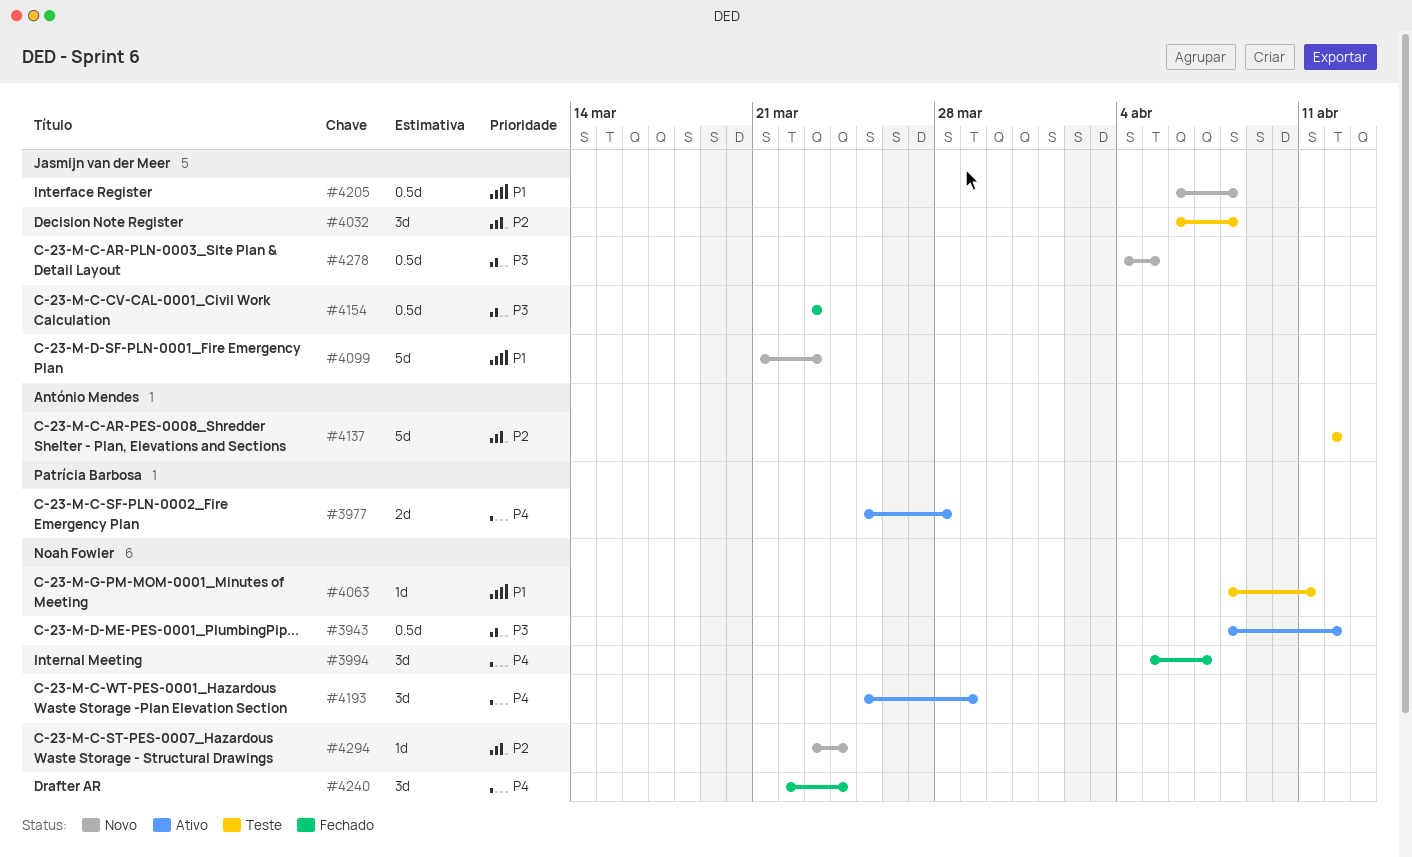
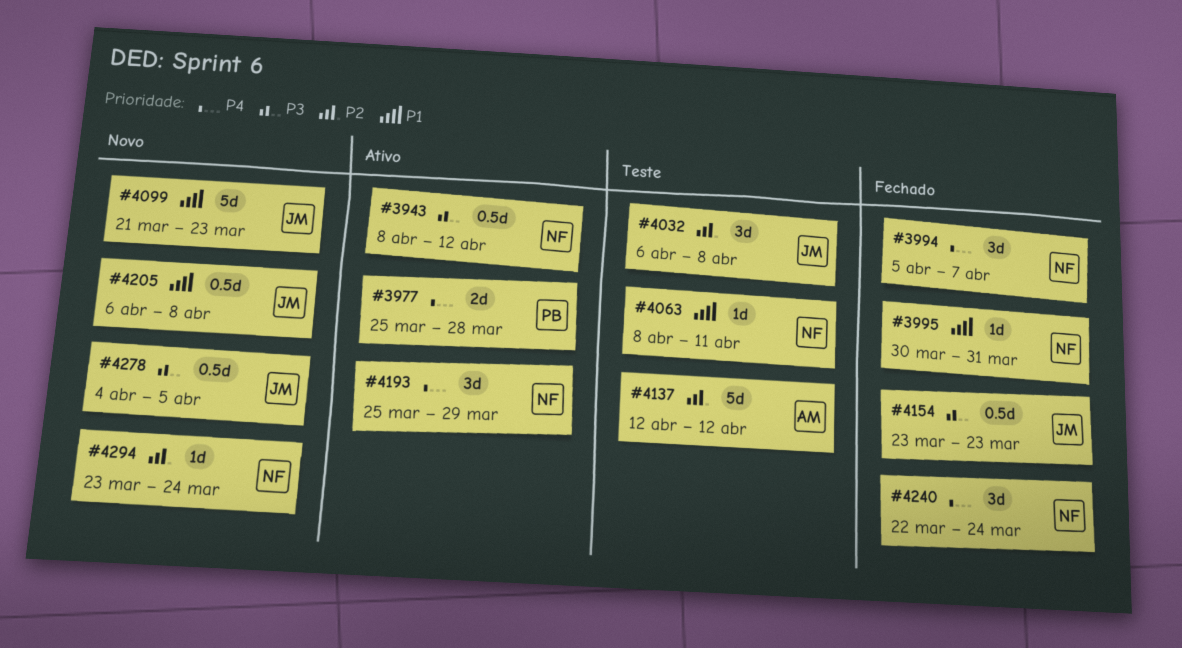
#3995: none -> present

